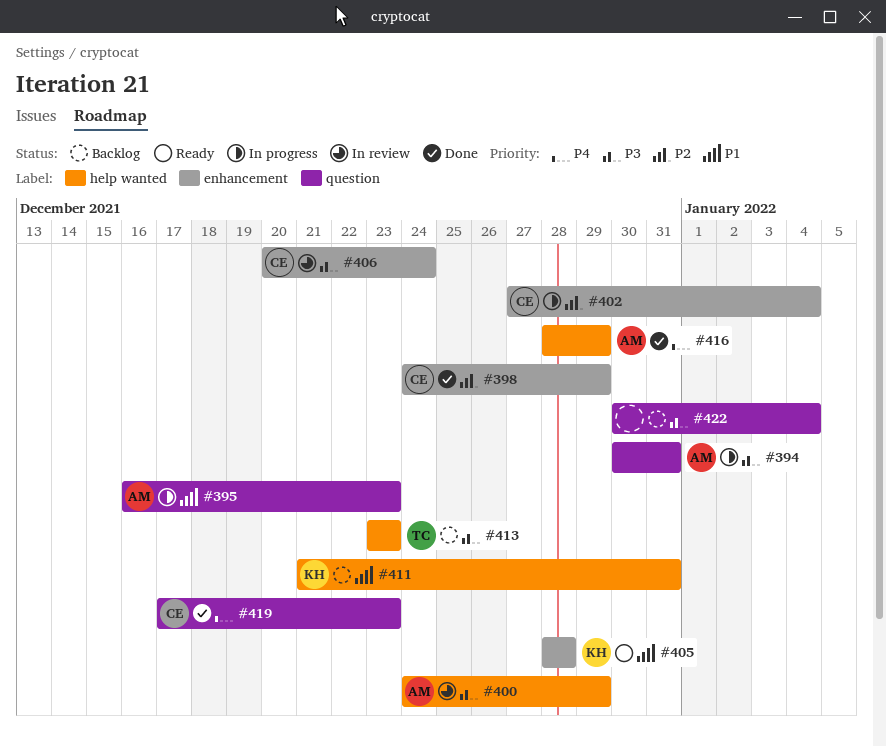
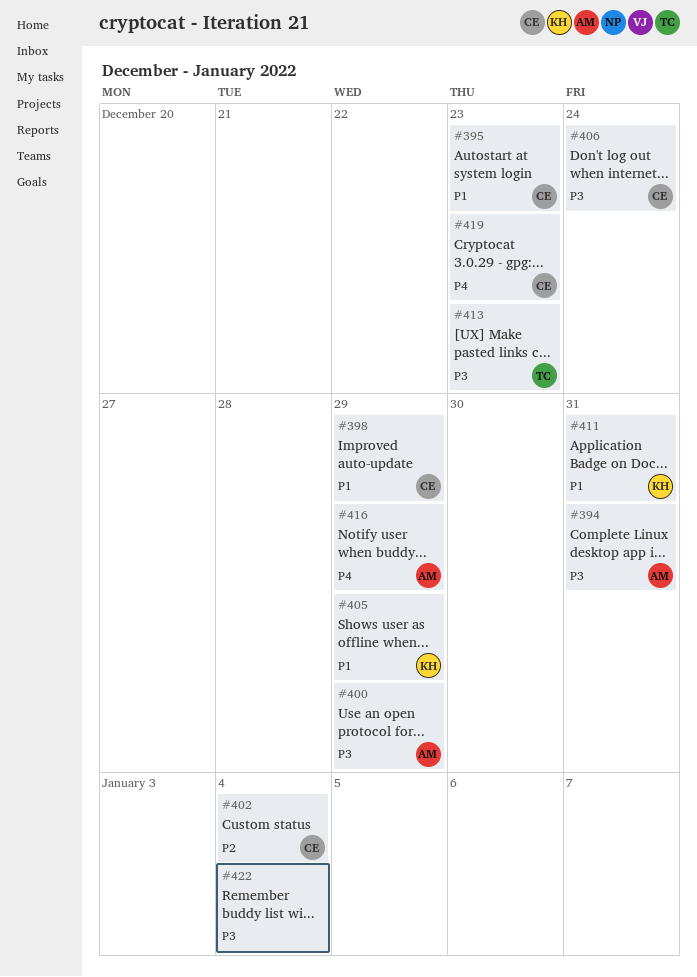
#395, owner: AM -> CE
#398, priority: P2 -> P1
#405, due: Dec 28 -> Dec 29

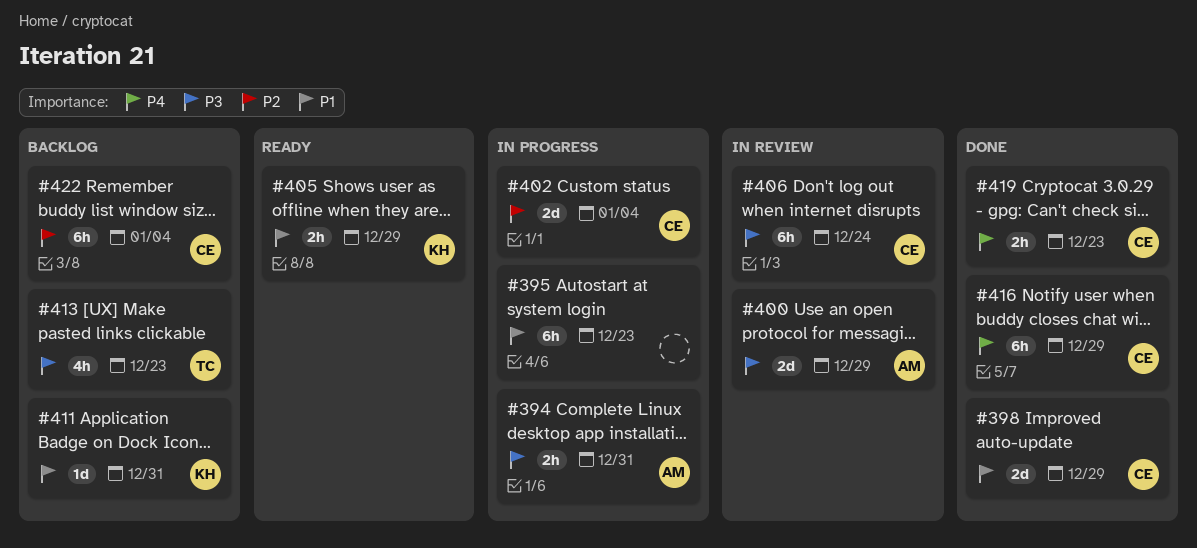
#395, owner: CE -> none
#416, owner: AM -> CE
#422, owner: none -> CE
#422, priority: P3 -> P2

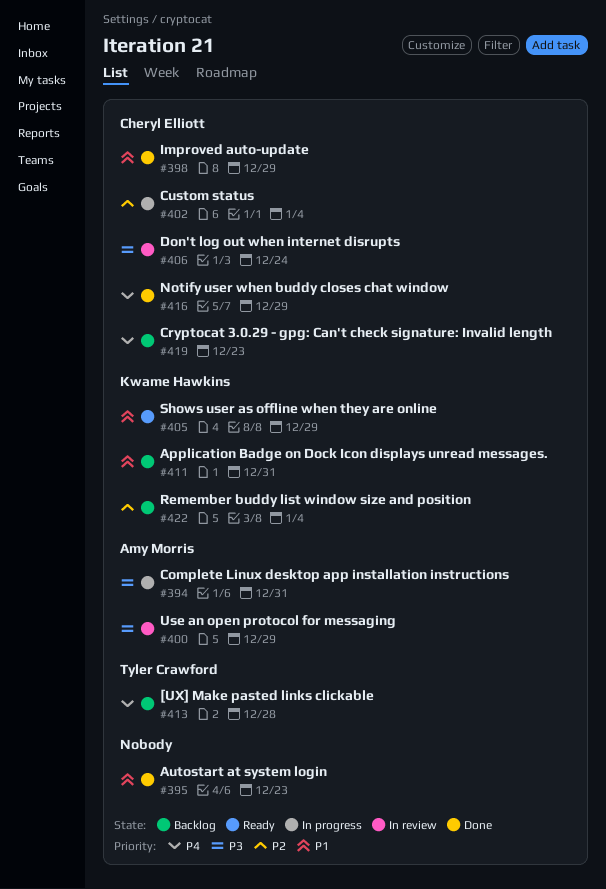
#395, status: In progress -> Done
#413, priority: P3 -> P4
#413, due: Dec 23 -> Dec 28
#419, status: Done -> Backlog
#422, owner: Cheryl Elliott -> Kwame Hawkins

